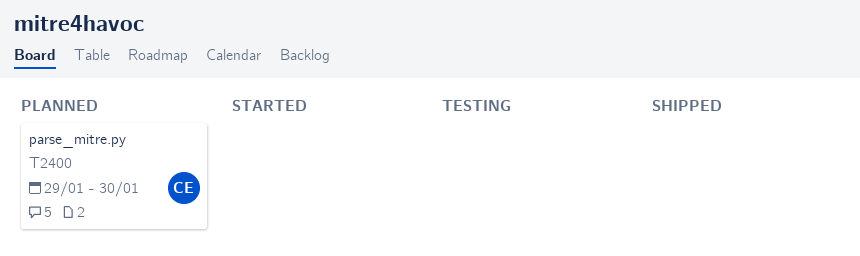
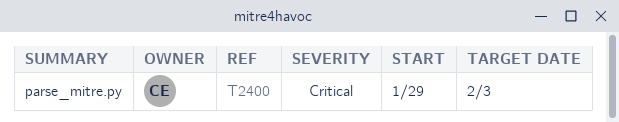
T2400, due: Jan 30 -> Feb 3

